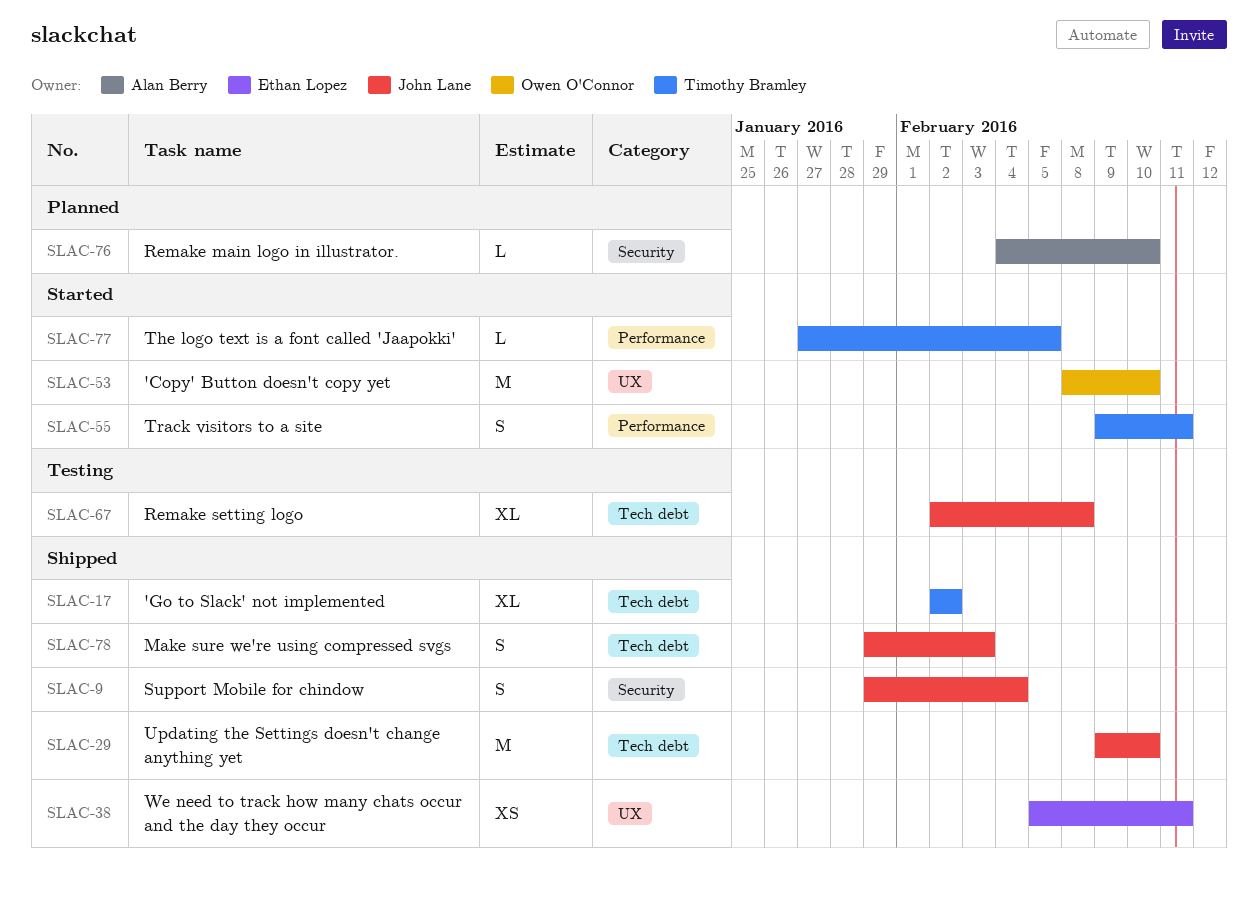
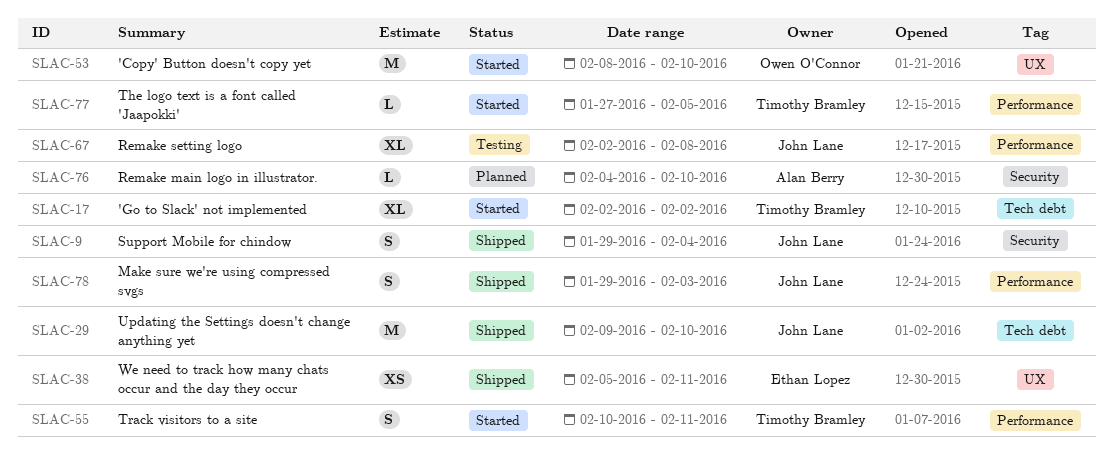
SLAC-17, status: Shipped -> Started
SLAC-55, start: Feb 9 -> Feb 10
SLAC-67, label: Tech debt -> Performance
SLAC-78, label: Tech debt -> Performance

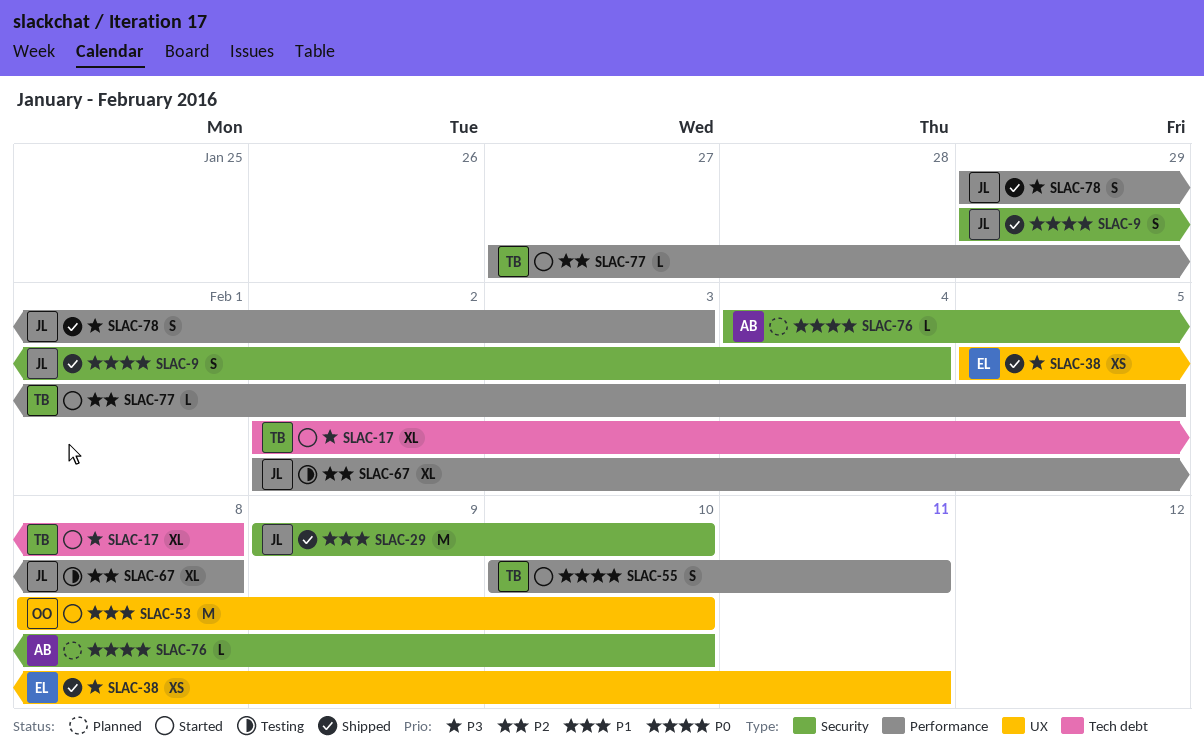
SLAC-17, due: Feb 2 -> Feb 8
SLAC-29, label: Tech debt -> Security

